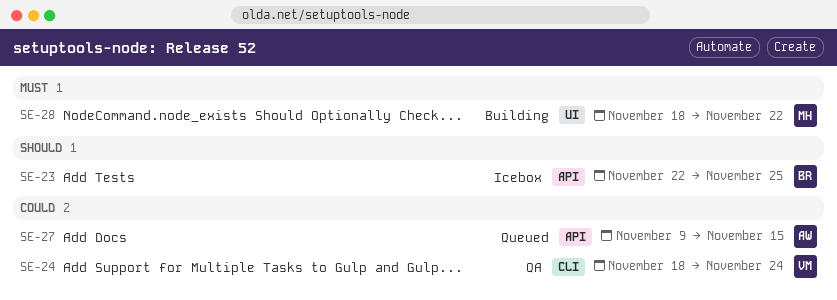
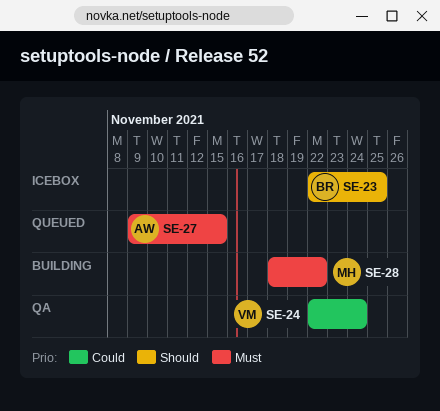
SE-24, start: Nov 18 -> Nov 22
SE-27, priority: Could -> Must

